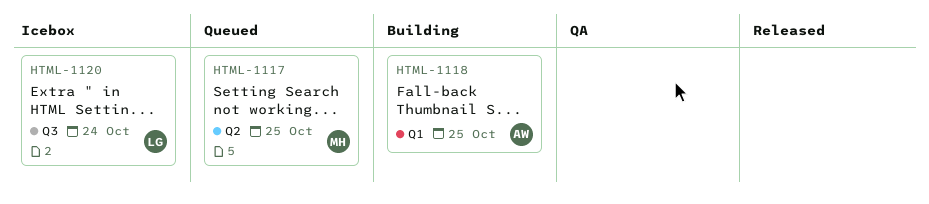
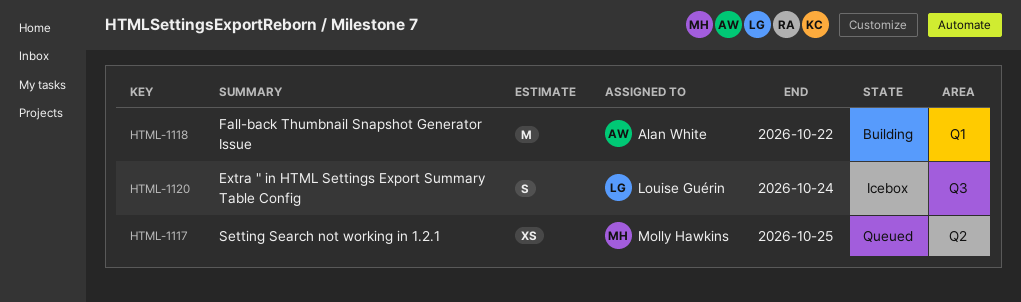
HTML-1118, due: Oct 25 -> Oct 22

